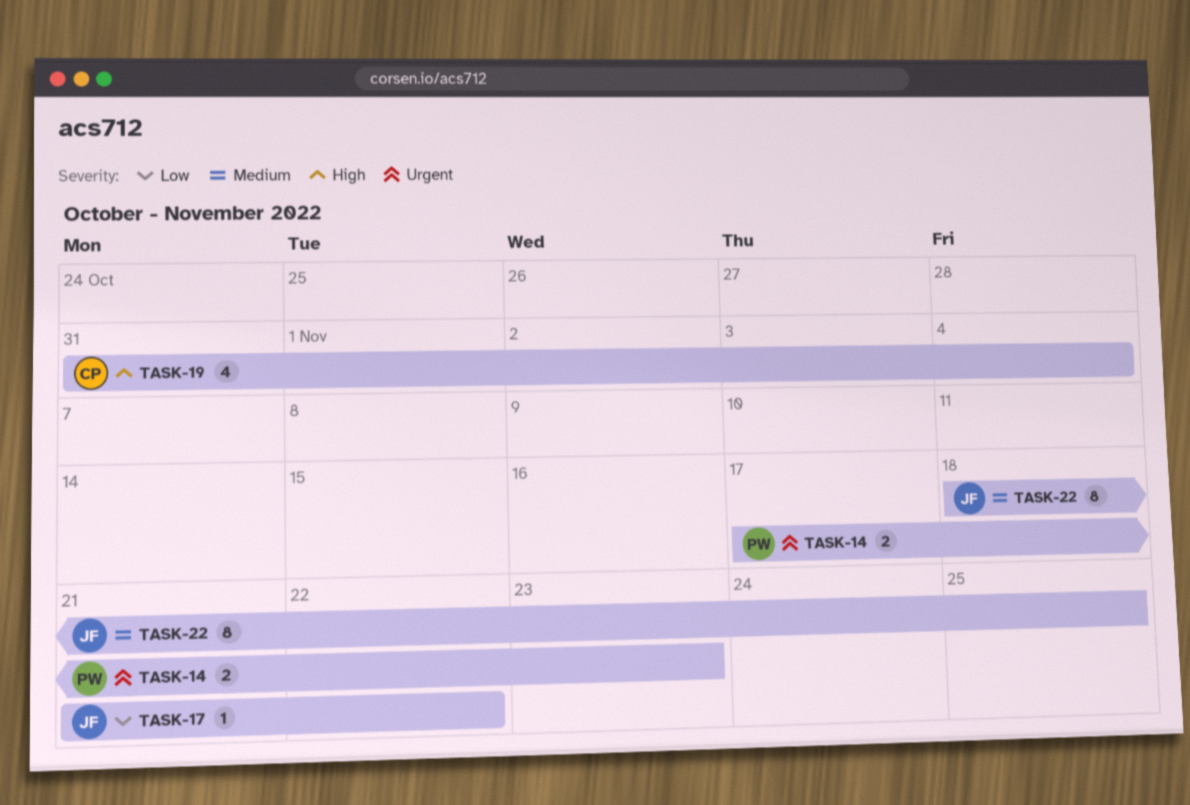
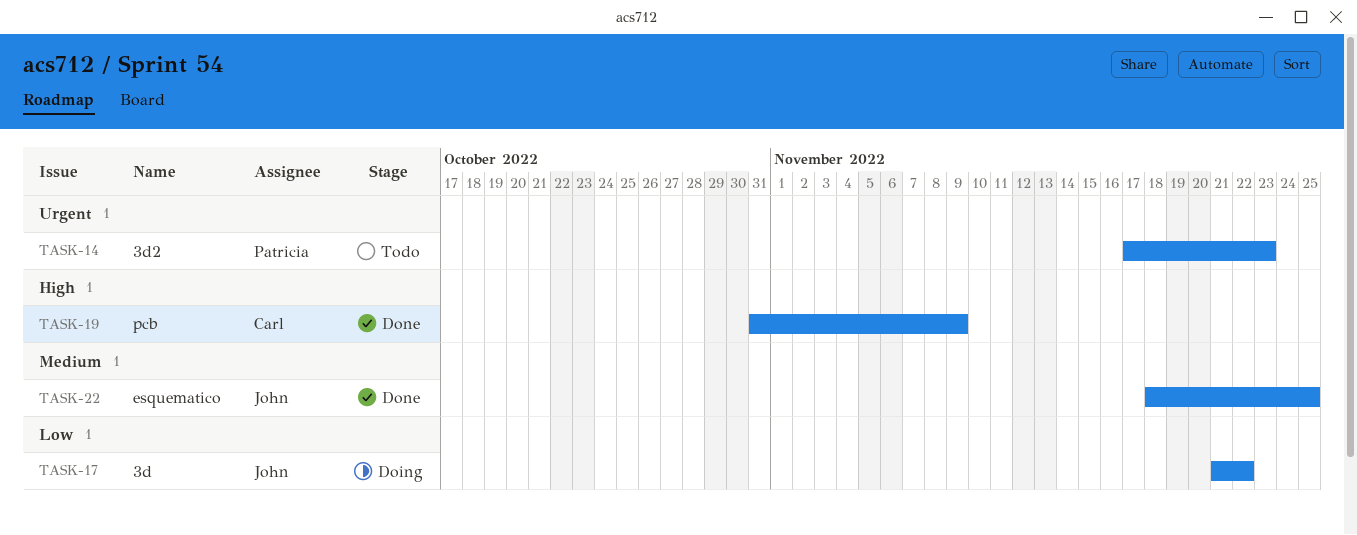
TASK-19, due: Nov 4 -> Nov 9

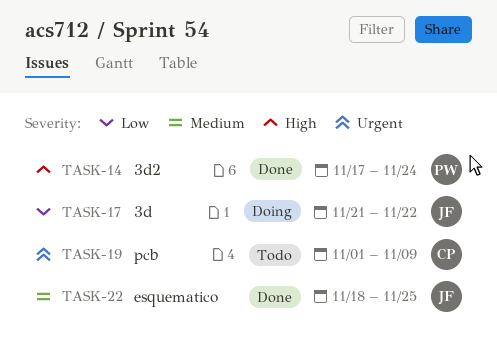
TASK-14, status: Todo -> Done
TASK-14, priority: Urgent -> High
TASK-14, due: Nov 23 -> Nov 24
TASK-19, status: Done -> Todo
TASK-19, priority: High -> Urgent
TASK-19, start: Oct 31 -> Nov 1

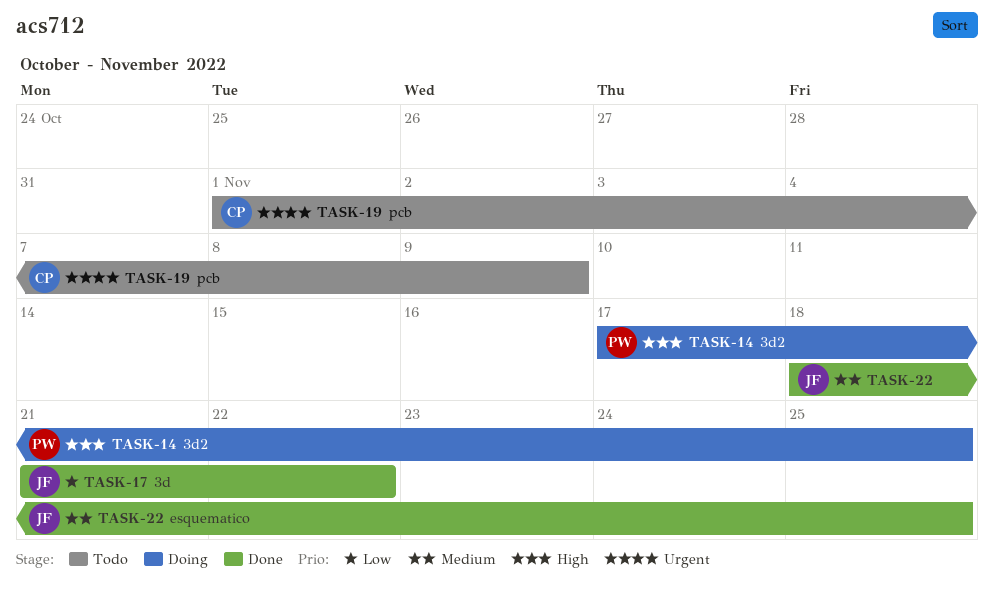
TASK-14, status: Done -> Doing
TASK-14, due: Nov 24 -> Nov 25
TASK-17, status: Doing -> Done

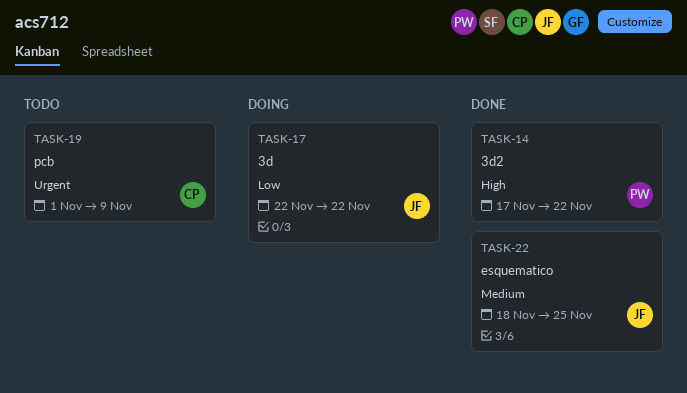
TASK-14, status: Doing -> Done
TASK-14, due: Nov 25 -> Nov 22
TASK-17, status: Done -> Doing
TASK-17, start: Nov 21 -> Nov 22

